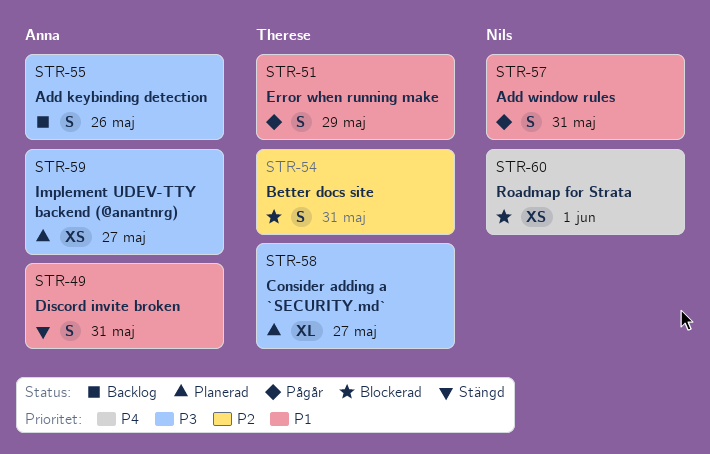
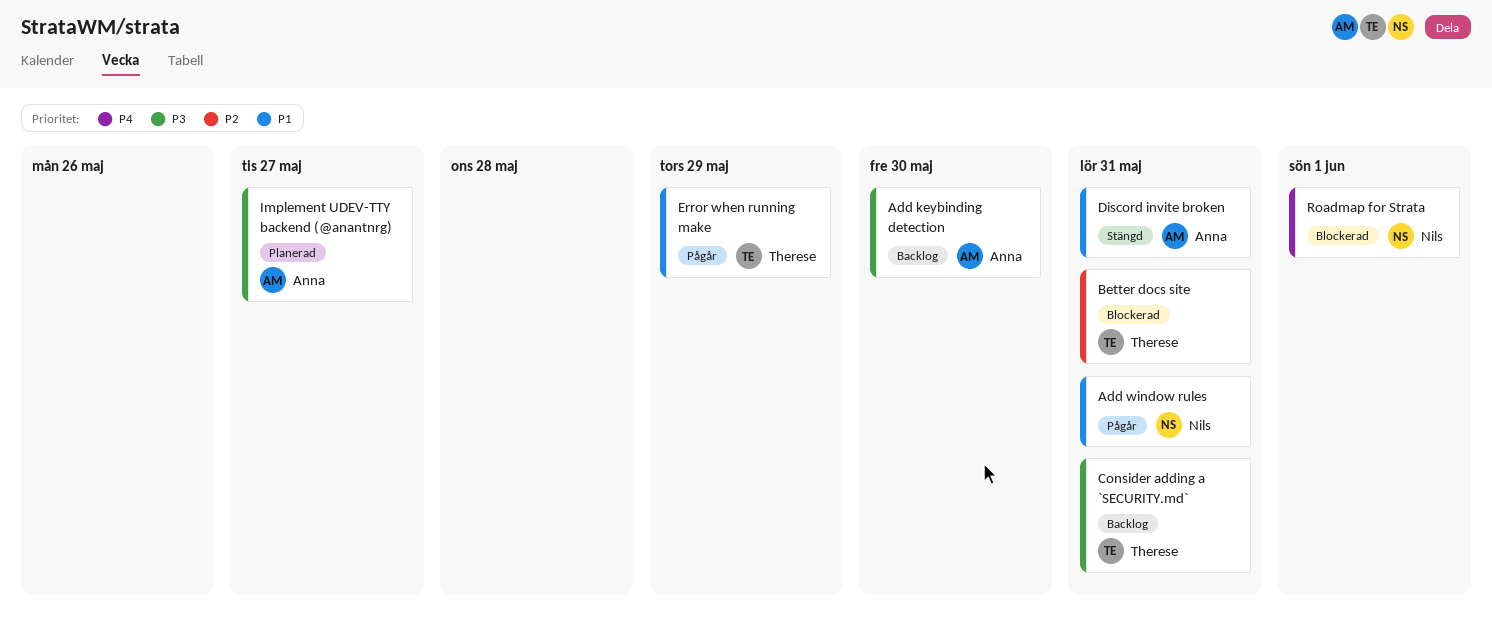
Add keybinding detection, due: May 26 -> May 30
Consider adding a `SECURITY.md`, status: Planerad -> Backlog
Consider adding a `SECURITY.md`, due: May 27 -> May 31

